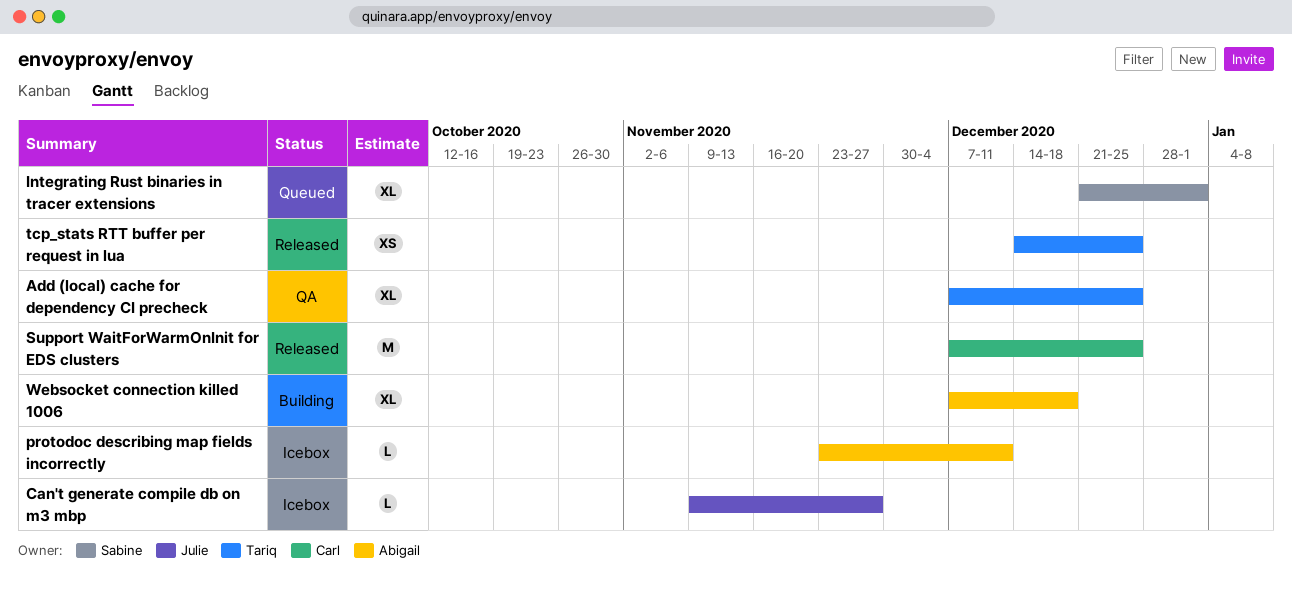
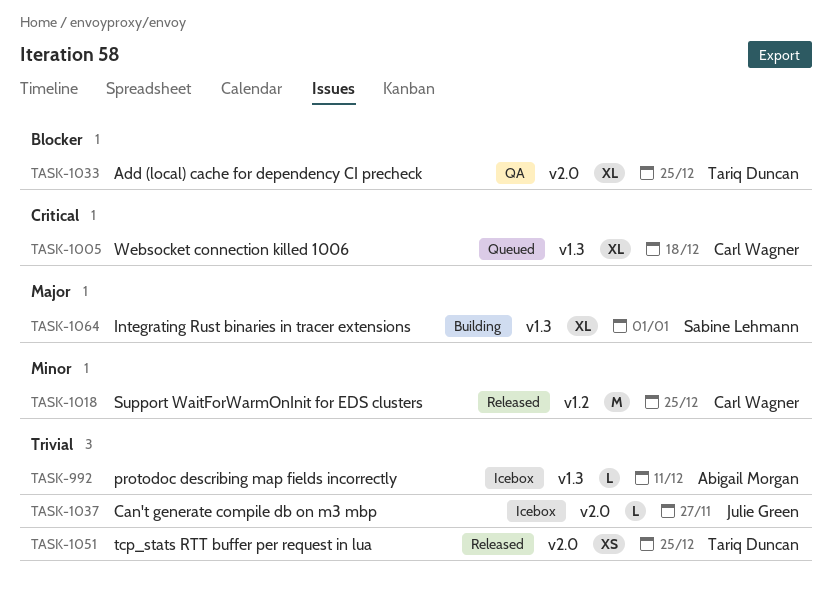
Integrating Rust binaries in tracer extensions, status: Queued -> Building
Websocket connection killed 1006, status: Building -> Queued
Websocket connection killed 1006, owner: Abigail Morgan -> Carl Wagner

